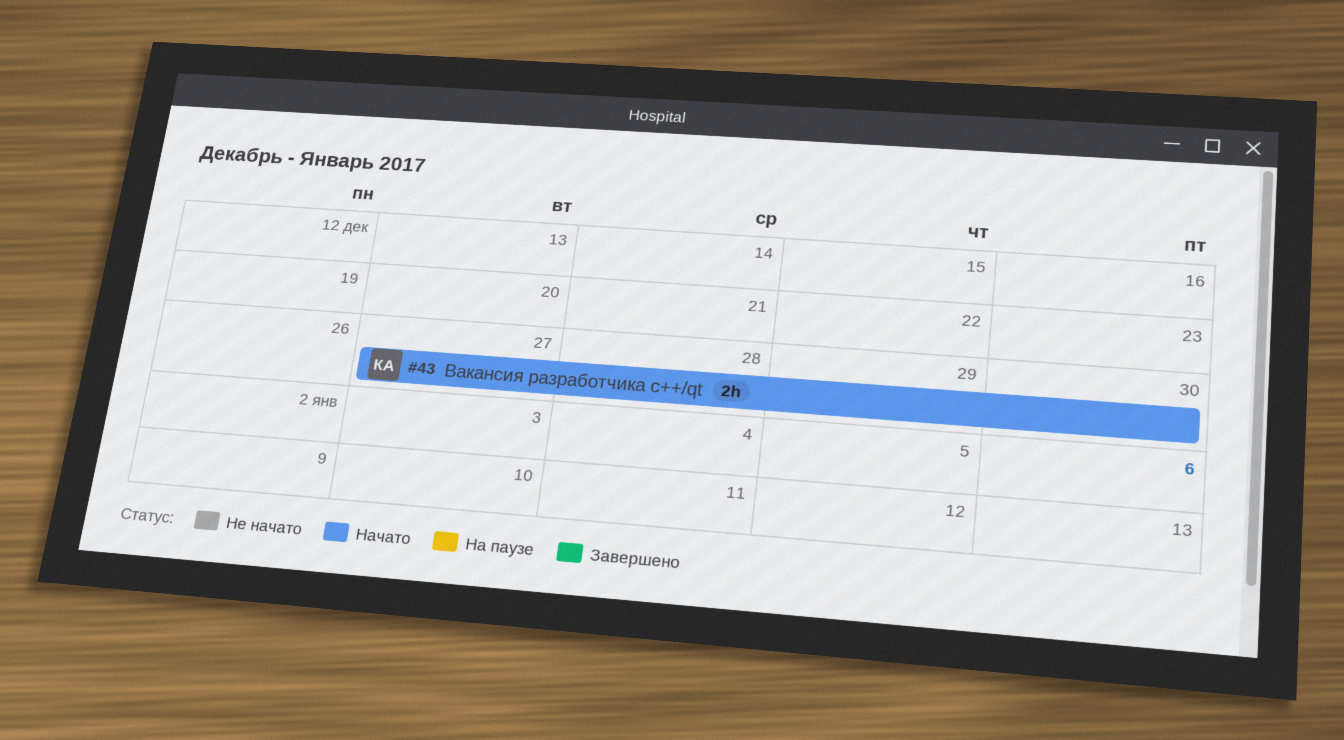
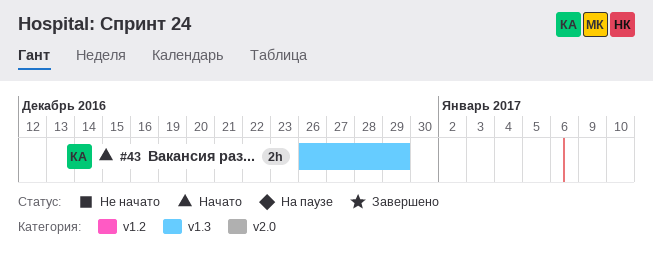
#43, start: Dec 27 -> Dec 26
#43, due: Dec 30 -> Dec 29

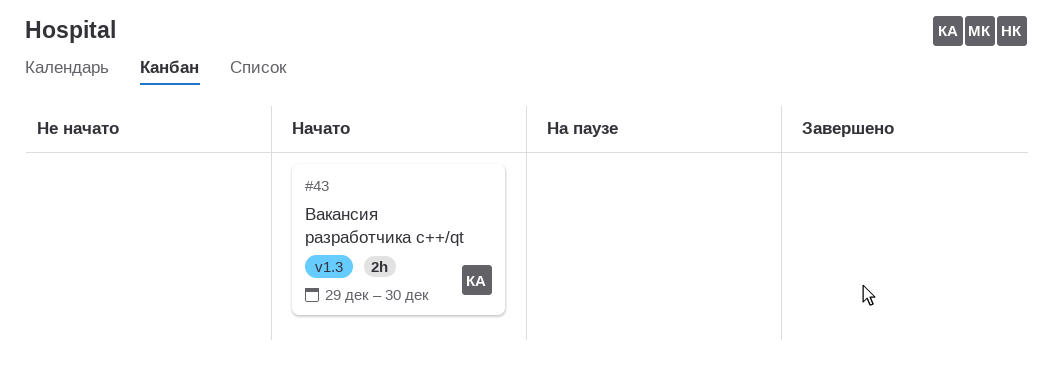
#43, start: Dec 26 -> Dec 29
#43, due: Dec 29 -> Dec 30

